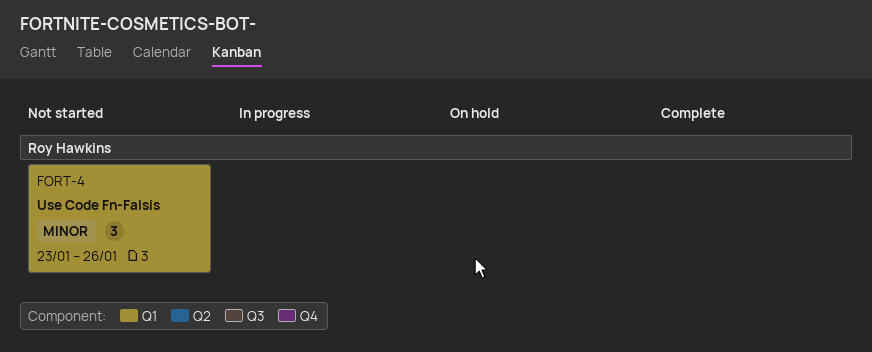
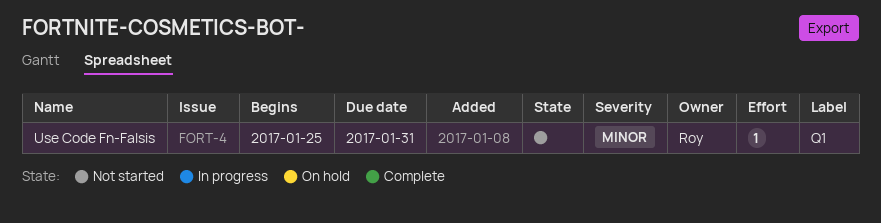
FORT-4, estimate: 3 -> 1
FORT-4, start: Jan 23 -> Jan 25
FORT-4, due: Jan 26 -> Jan 31

